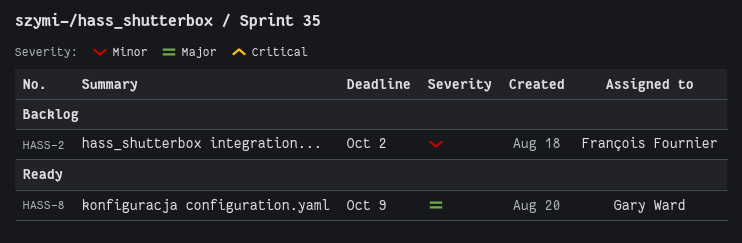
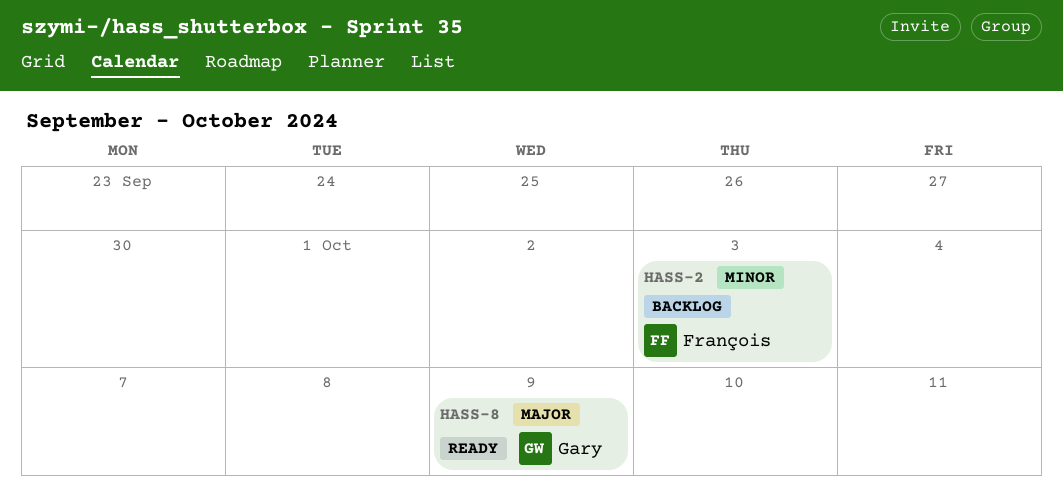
HASS-2, due: Oct 2 -> Oct 3

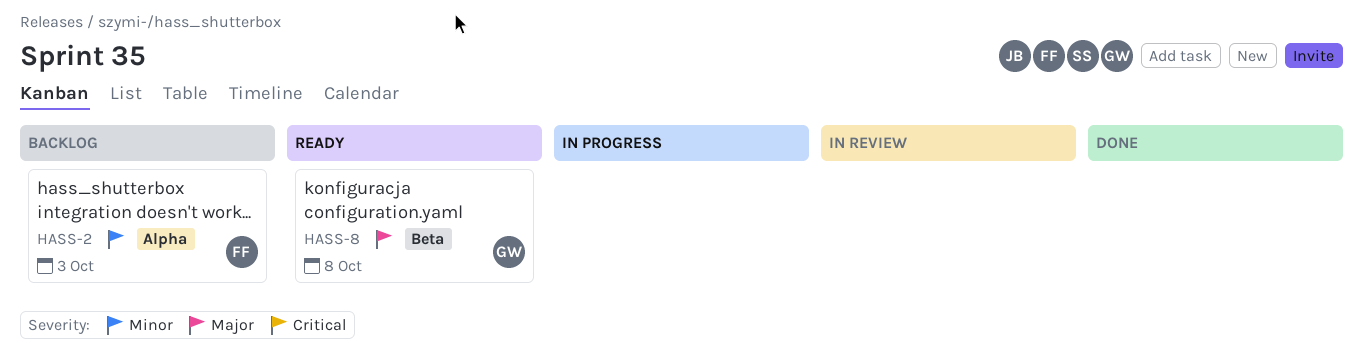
HASS-8, due: Oct 9 -> Oct 8

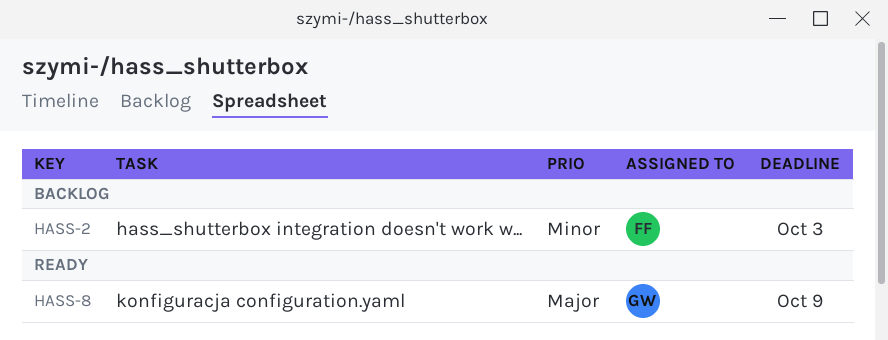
HASS-8, due: Oct 8 -> Oct 9

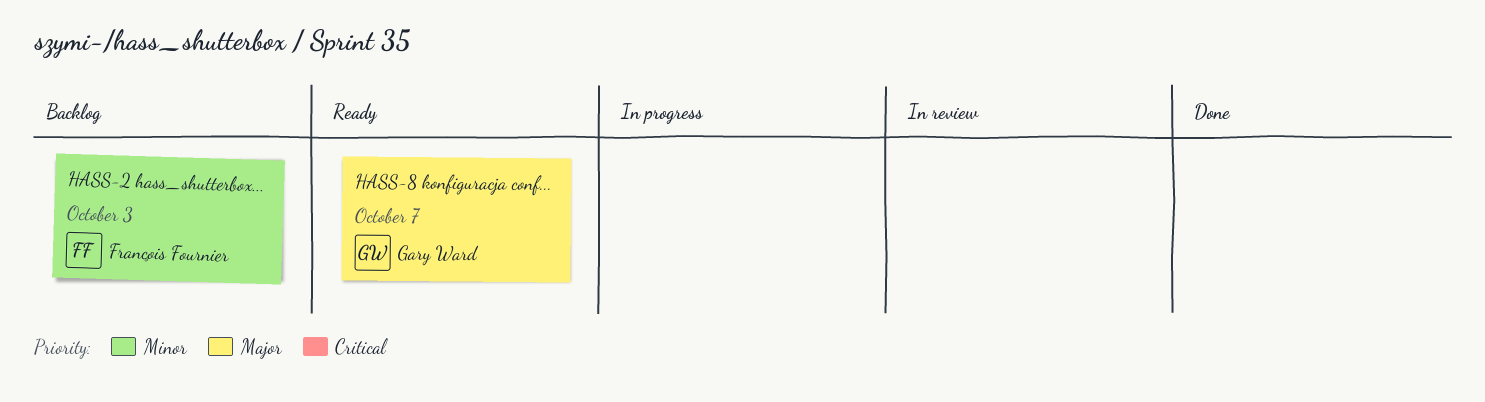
HASS-8, due: Oct 9 -> Oct 7

